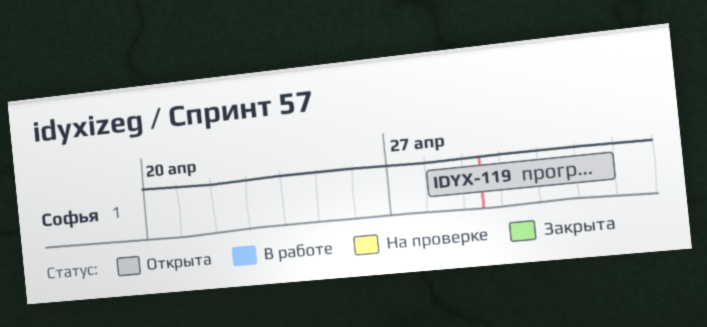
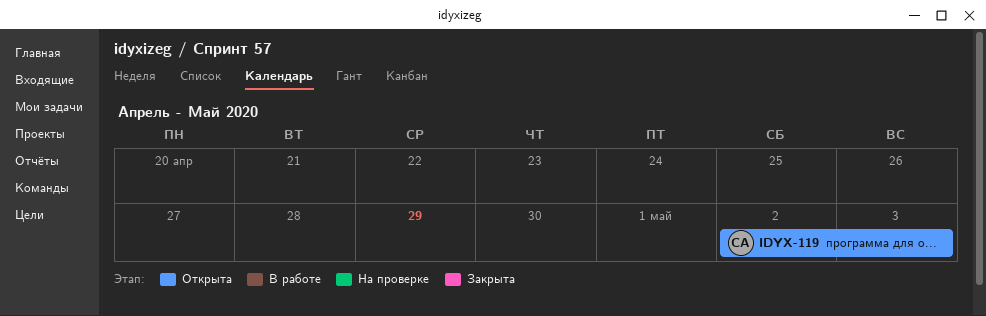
IDYX-119, start: Apr 28 -> May 2
IDYX-119, due: May 2 -> May 3

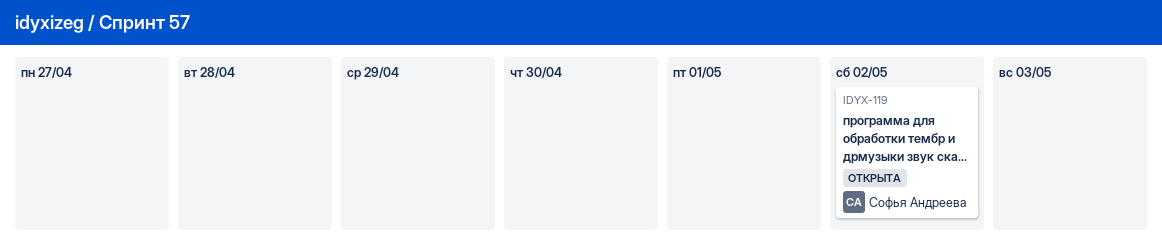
IDYX-119, due: May 3 -> May 2

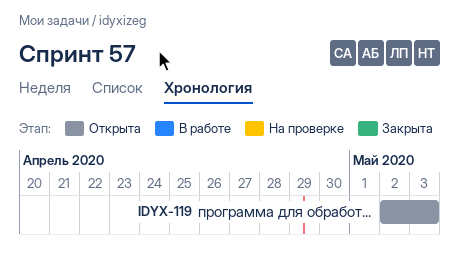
IDYX-119, due: May 2 -> May 3

